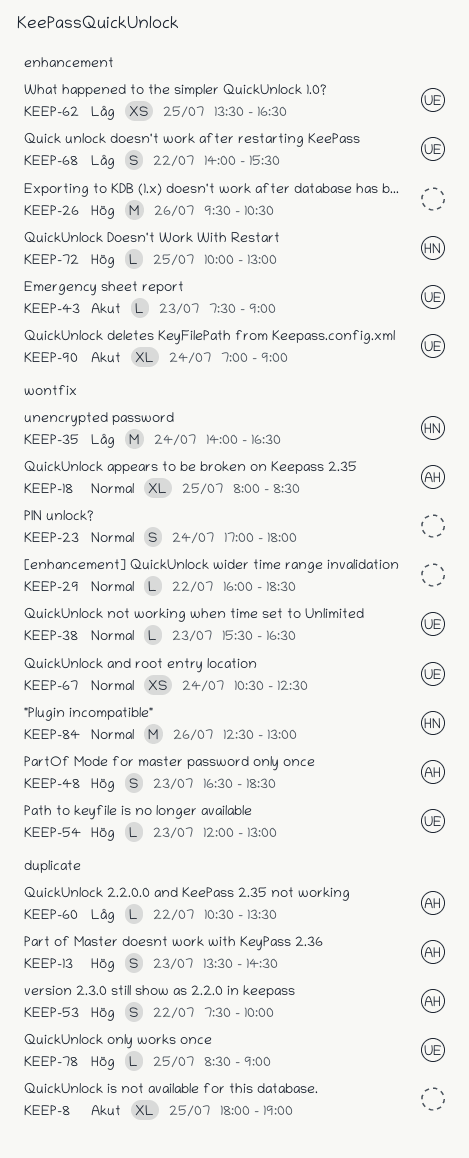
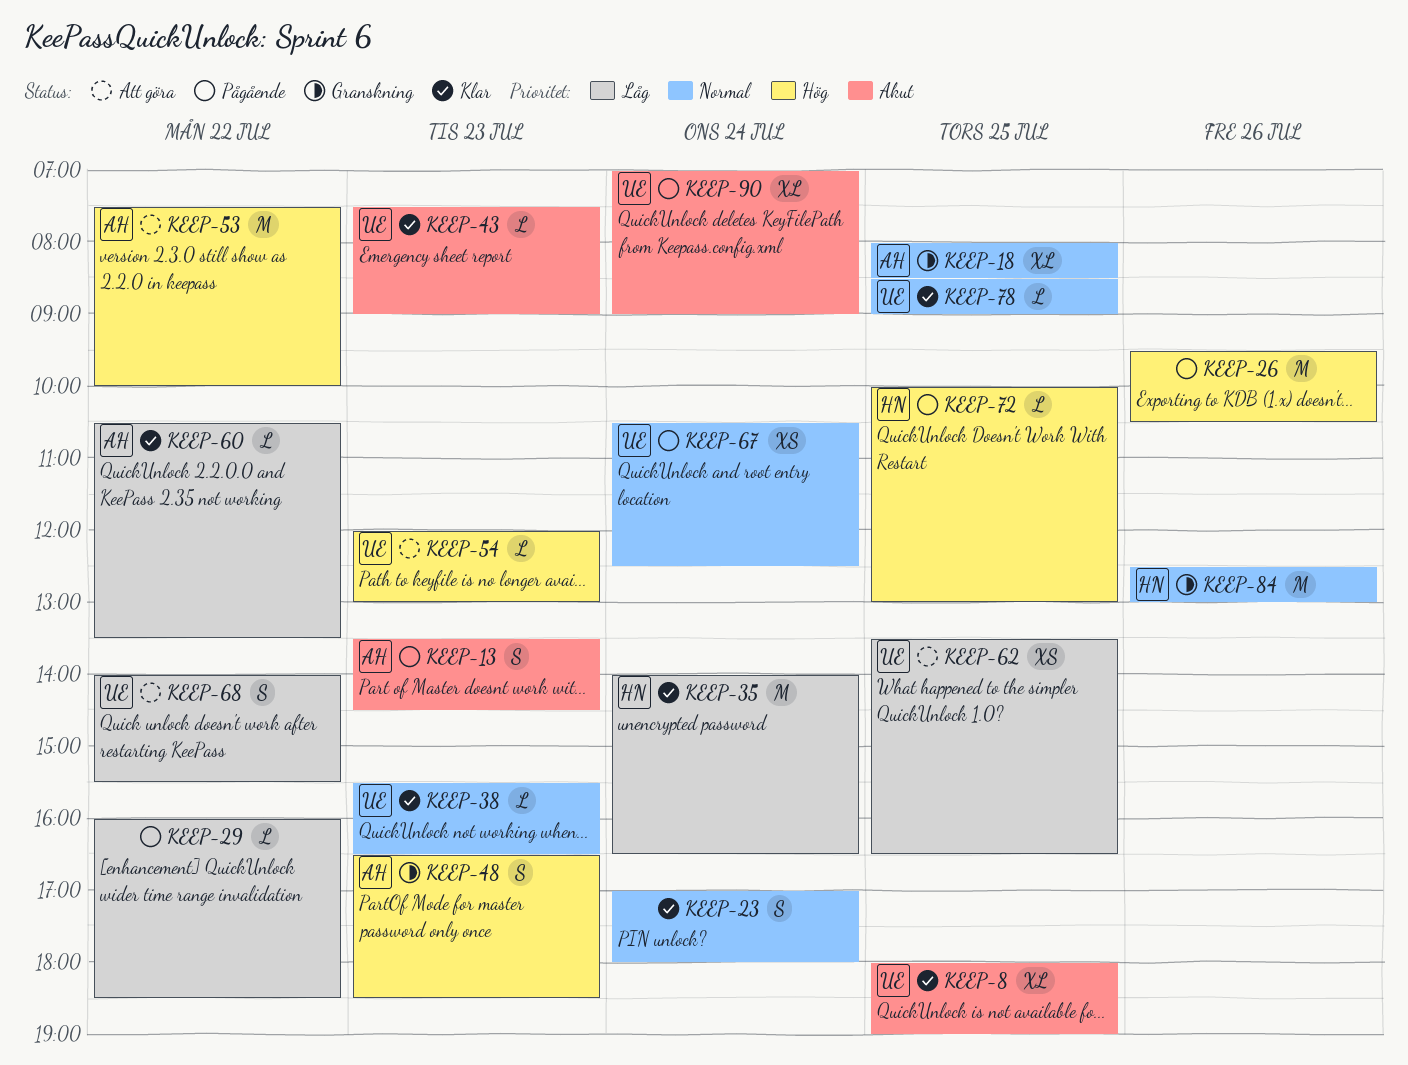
KEEP-8, owner: none -> UE
KEEP-13, priority: Hög -> Akut
KEEP-29, priority: Normal -> Låg
KEEP-53, estimate: S -> M
KEEP-78, priority: Hög -> Normal

